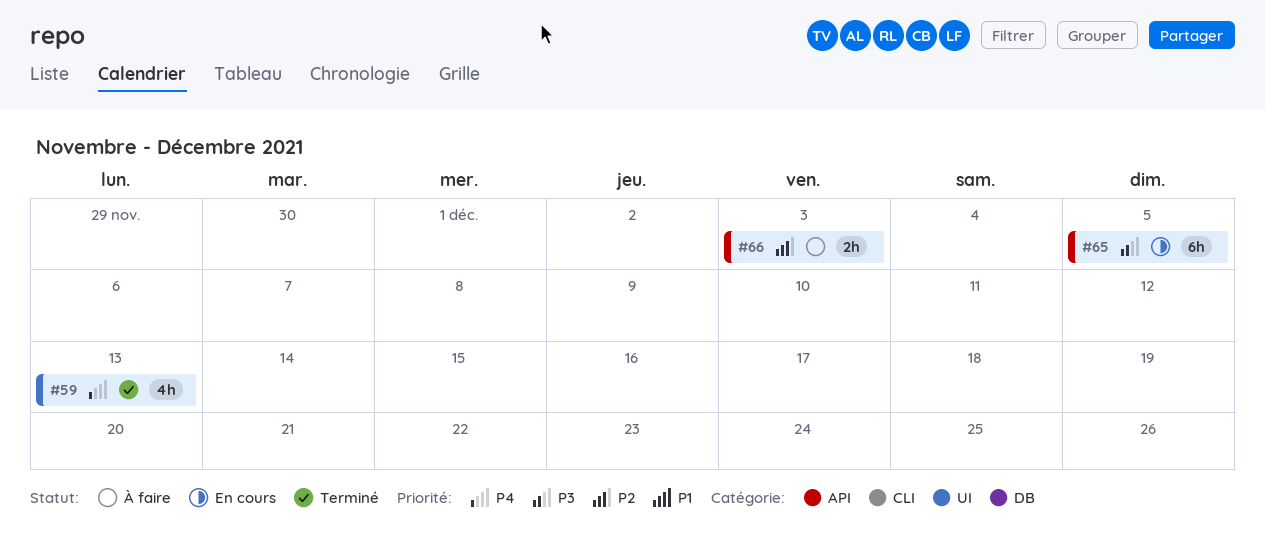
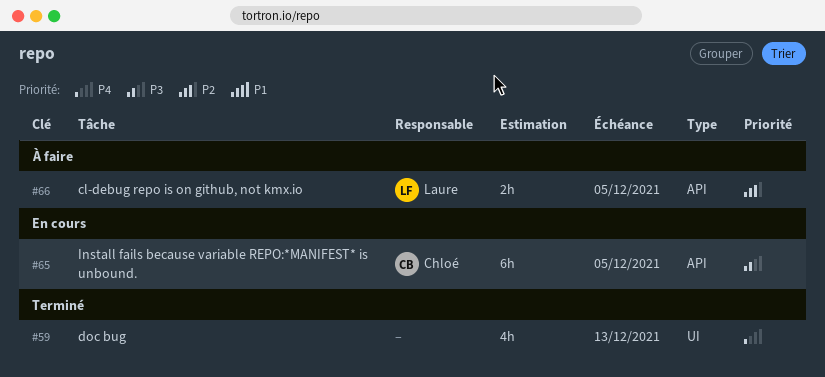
#66, due: Dec 3 -> Dec 5

